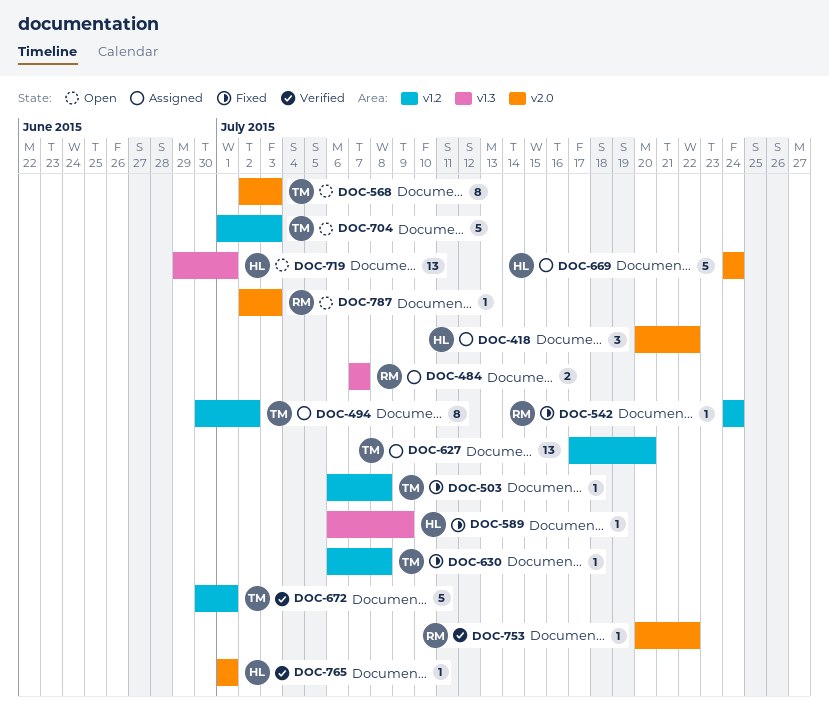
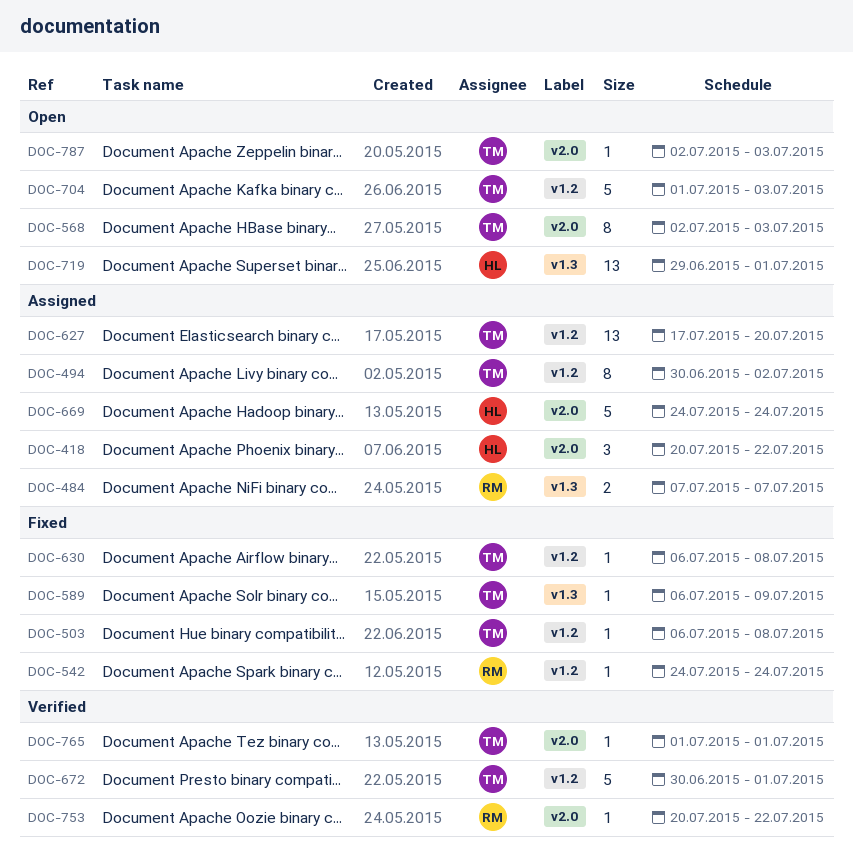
DOC-589, owner: HL -> TM
DOC-765, owner: HL -> TM
DOC-787, owner: RM -> TM

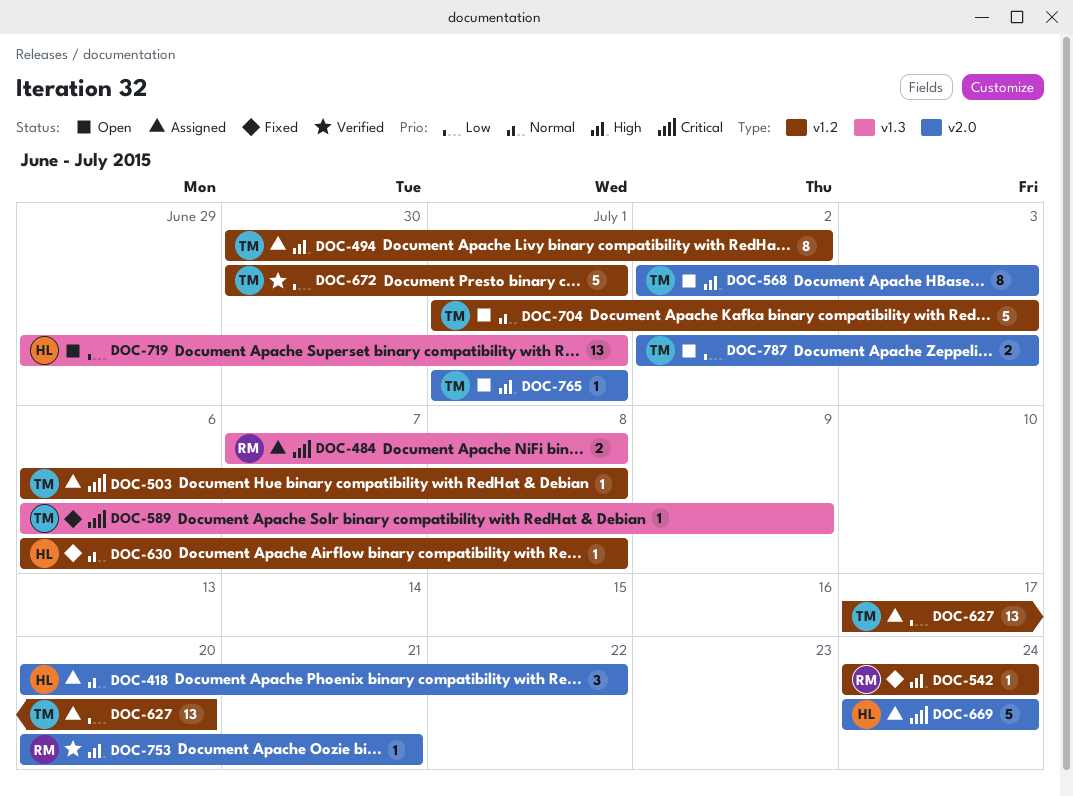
DOC-484, due: Jul 7 -> Jul 8
DOC-503, status: Fixed -> Assigned
DOC-630, owner: TM -> HL
DOC-753, due: Jul 22 -> Jul 21
DOC-765, status: Verified -> Open
DOC-787, estimate: 1 -> 2

